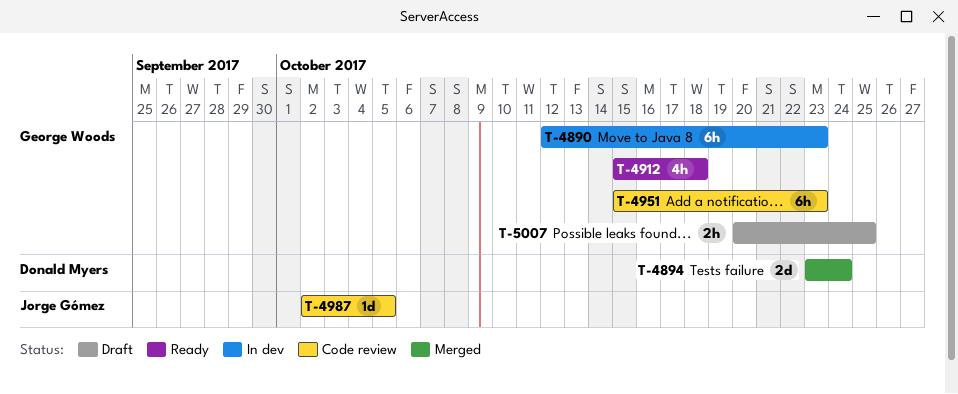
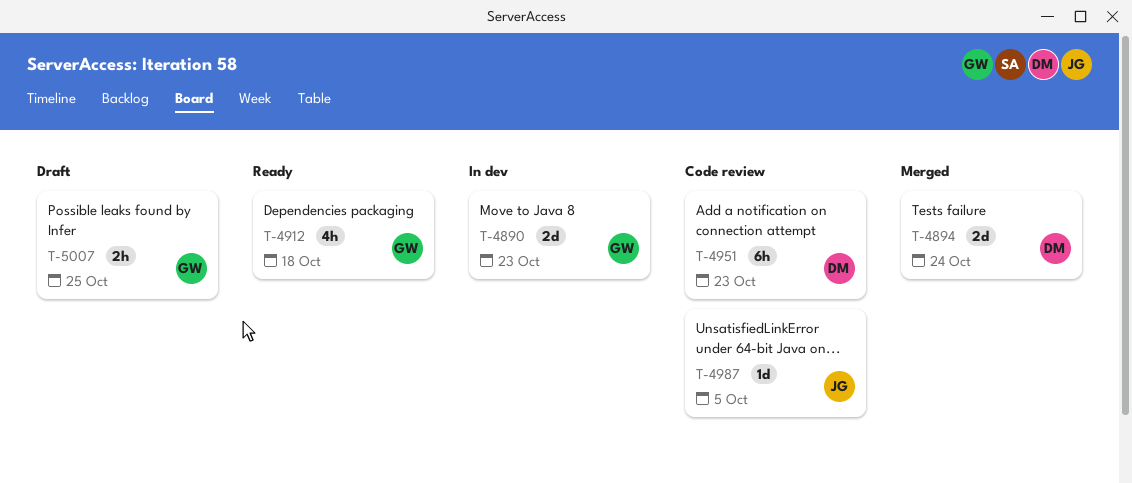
T-4890, estimate: 6h -> 2d
T-4951, owner: George Woods -> Donald Myers

